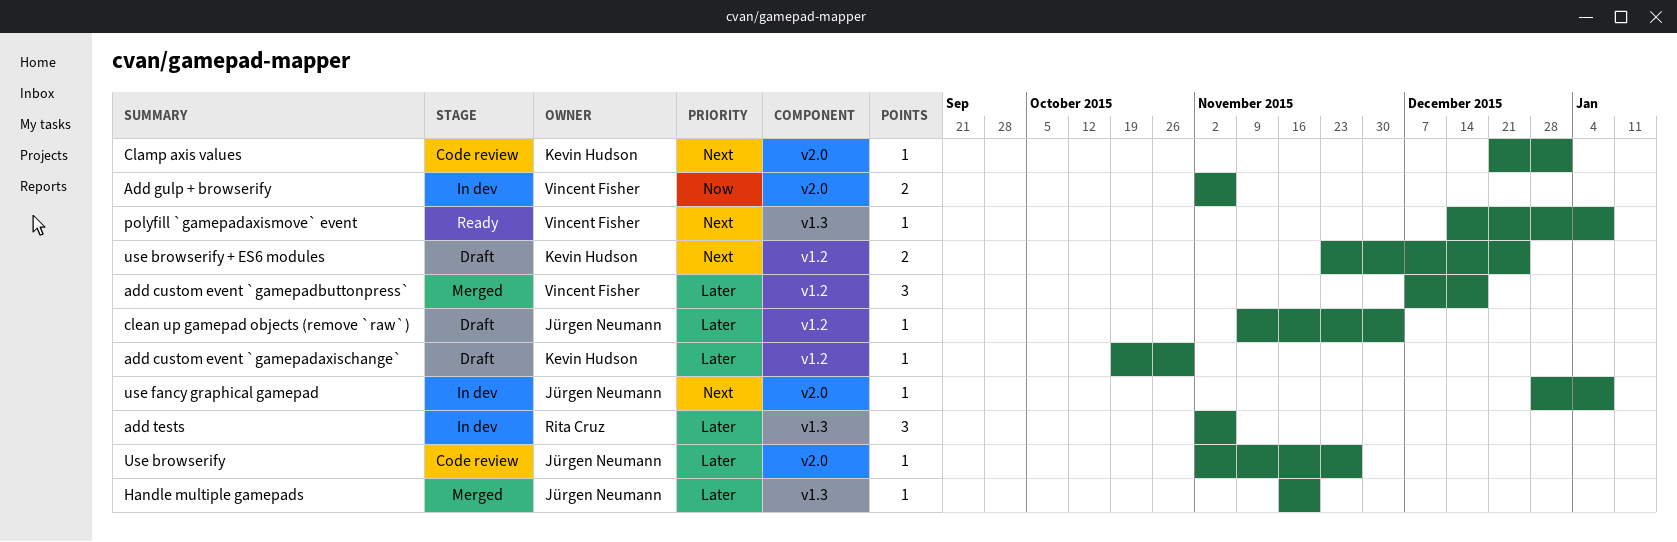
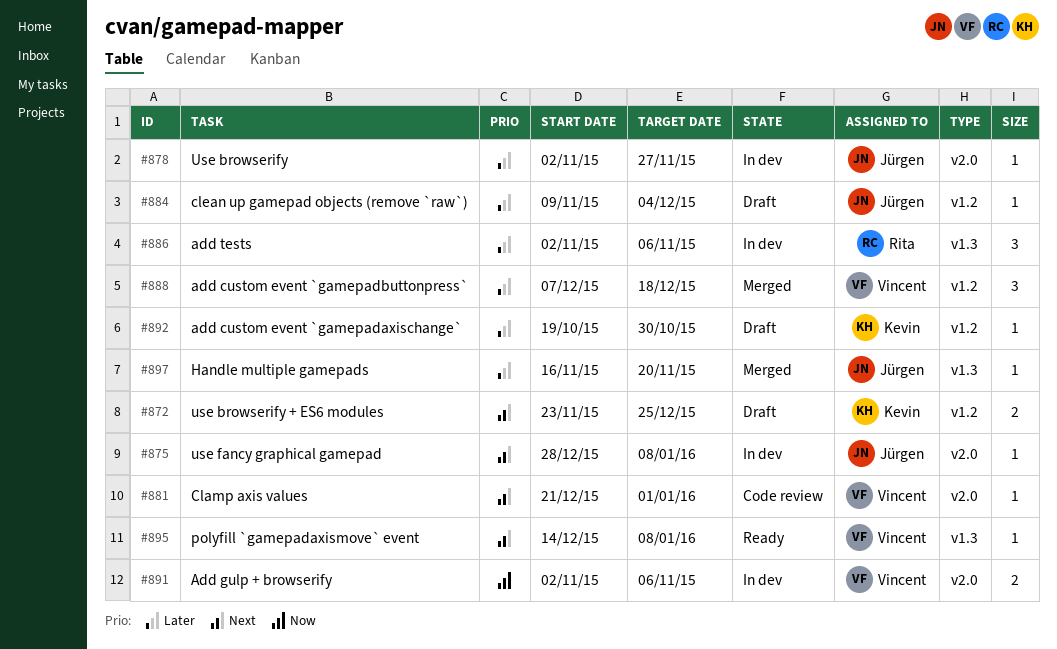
Clamp axis values, owner: Kevin Hudson -> Vincent Fisher
Use browserify, status: Code review -> In dev

